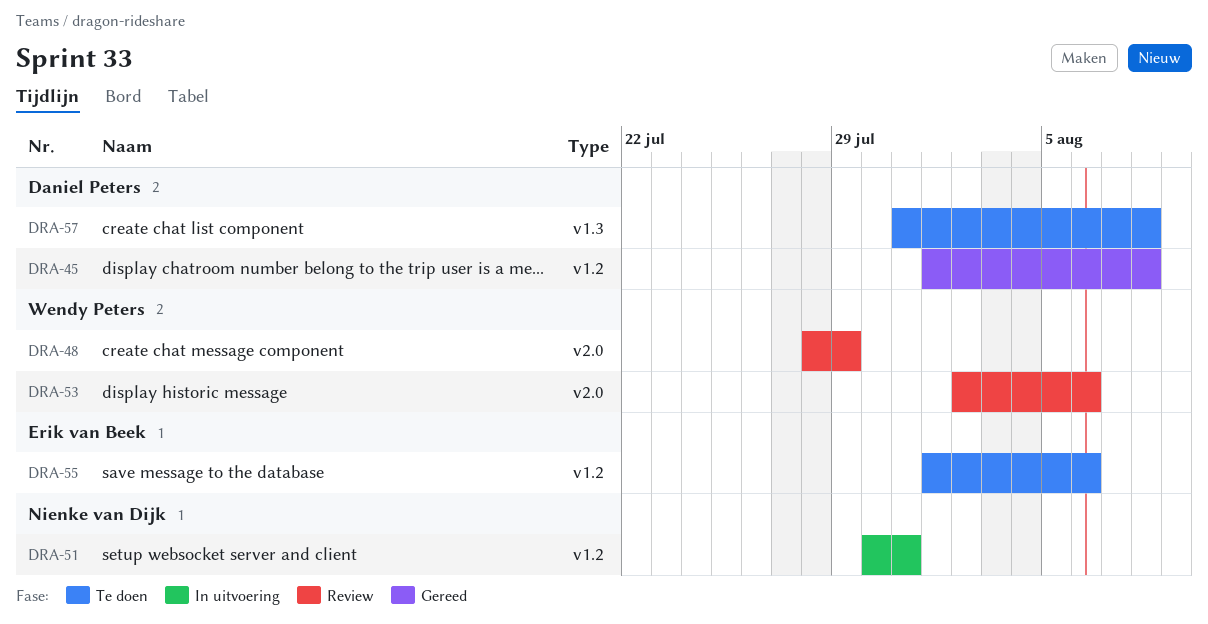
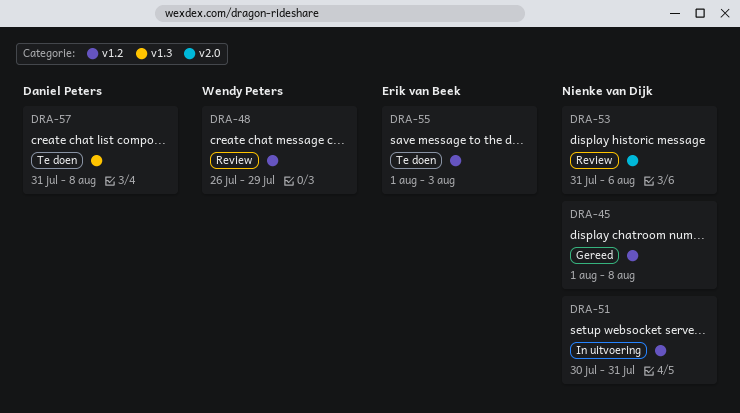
DRA-45, owner: Daniel Peters -> Nienke van Dijk
DRA-48, label: v2.0 -> v1.2
DRA-48, start: Jul 28 -> Jul 26
DRA-53, owner: Wendy Peters -> Nienke van Dijk
DRA-53, start: Aug 2 -> Jul 31
DRA-55, due: Aug 6 -> Aug 3

